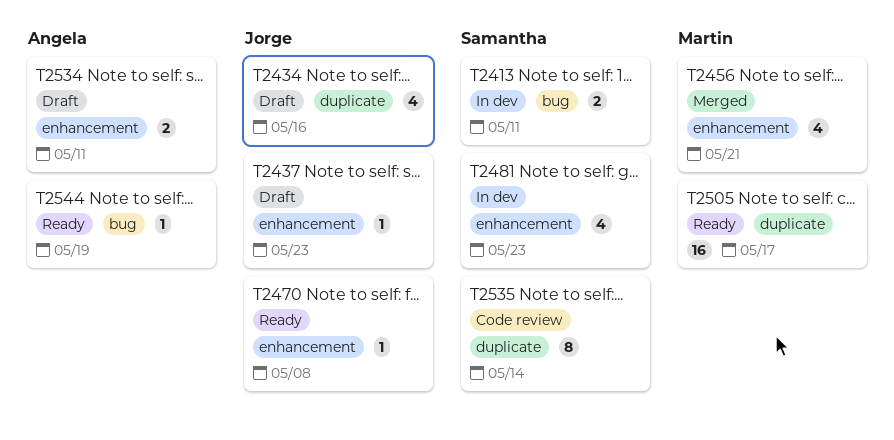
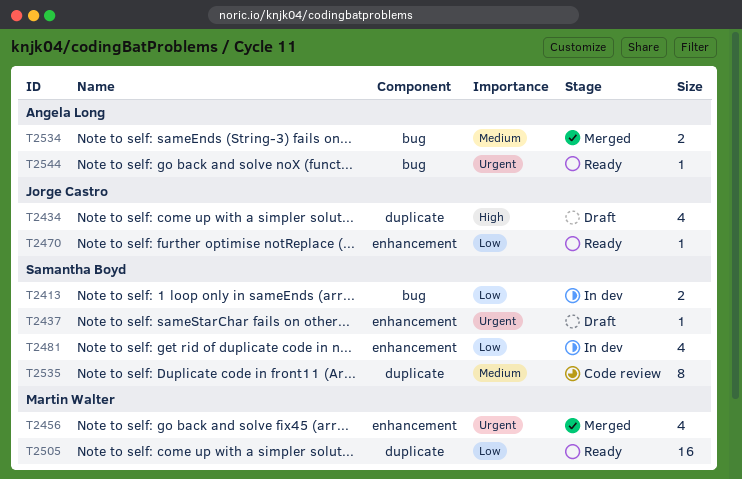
T2437, owner: Jorge Castro -> Samantha Boyd
T2534, status: Draft -> Merged
T2534, label: enhancement -> bug

